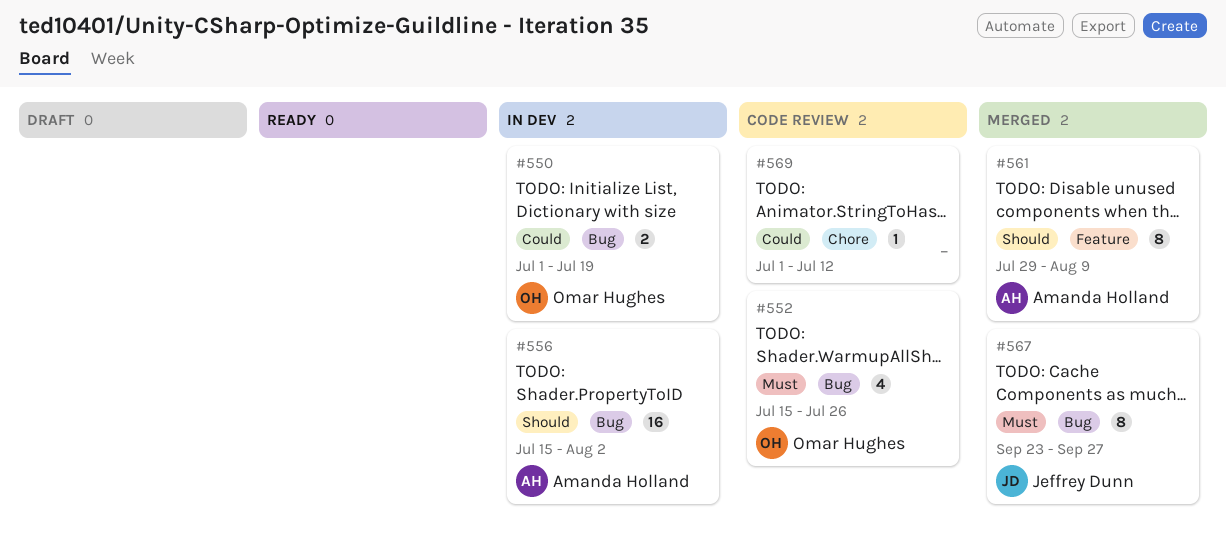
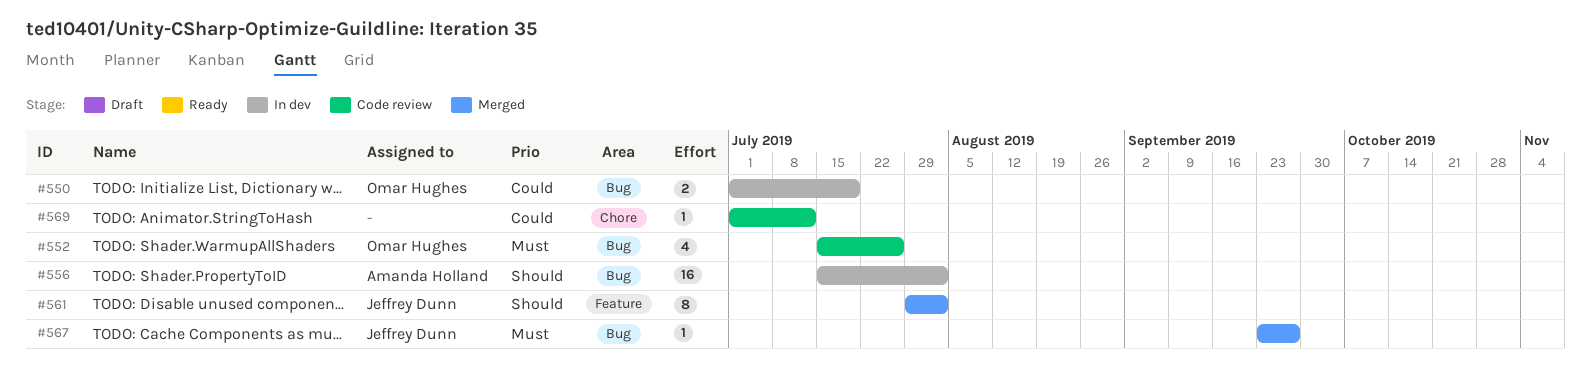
#561, owner: Amanda Holland -> Jeffrey Dunn
#561, due: Aug 9 -> Aug 2
#567, estimate: 8 -> 1

